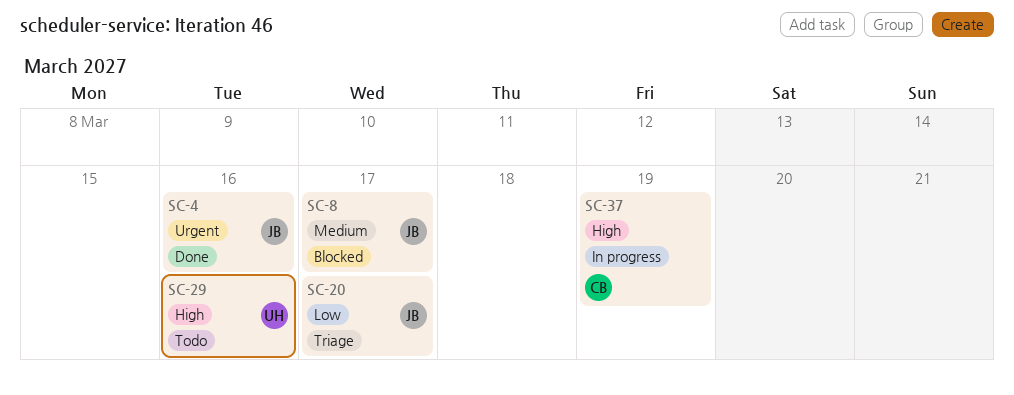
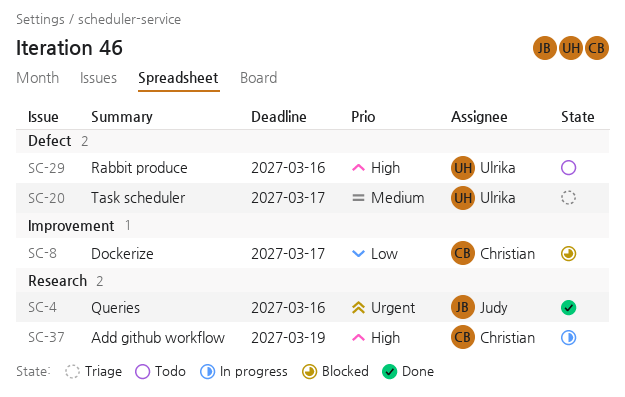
SC-8, owner: Judy -> Christian
SC-8, priority: Medium -> Low
SC-20, owner: Judy -> Ulrika
SC-20, priority: Low -> Medium

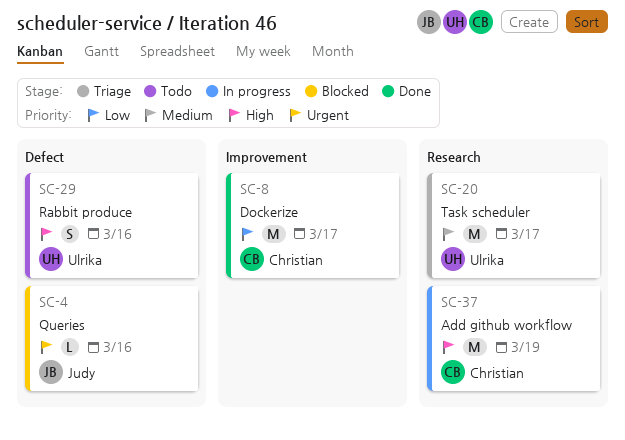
SC-4, status: Done -> Blocked
SC-4, label: Research -> Defect
SC-8, status: Blocked -> Done
SC-20, label: Defect -> Research

